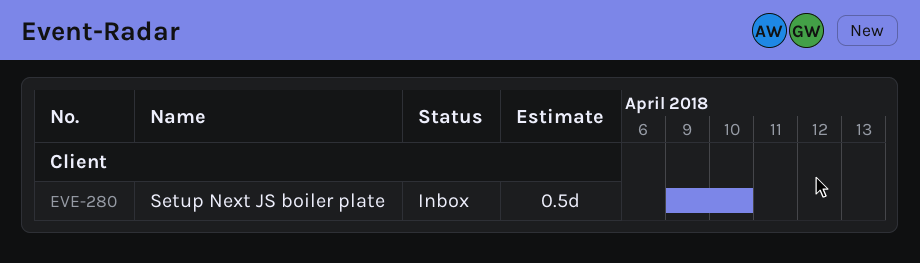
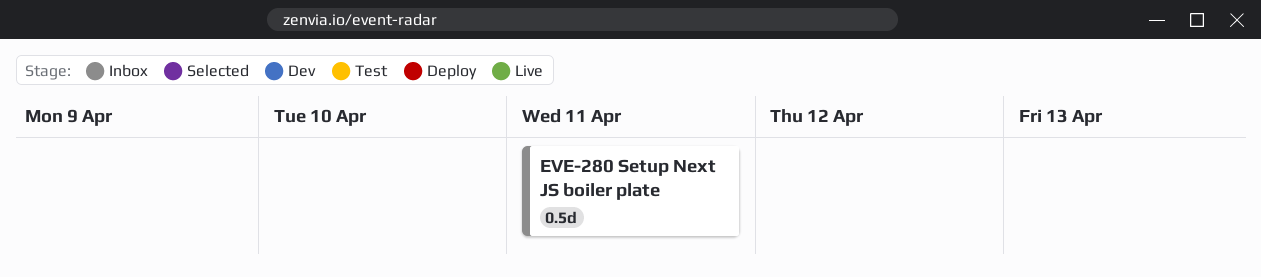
EVE-280, due: Apr 10 -> Apr 11

